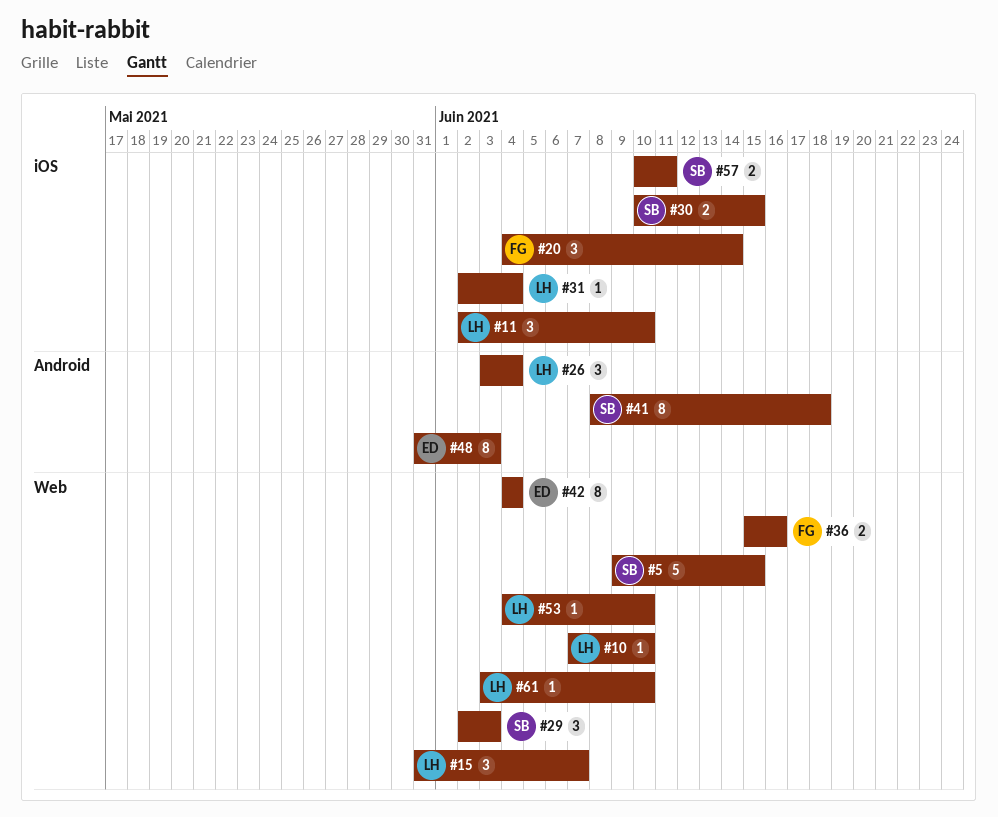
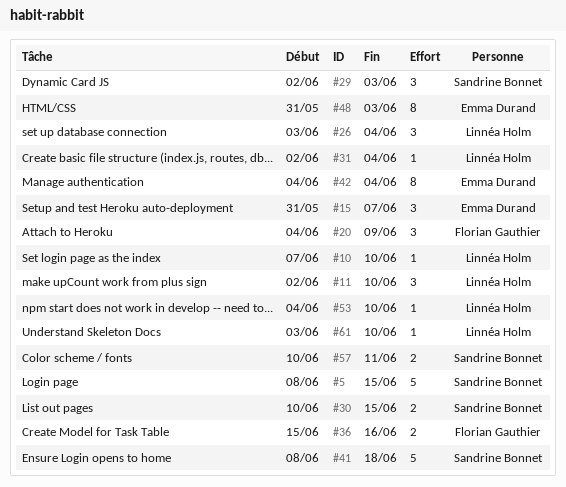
#5, start: Jun 9 -> Jun 8
#15, owner: Linnéa Holm -> Emma Durand
#20, due: Jun 14 -> Jun 9
#41, estimate: 8 -> 5

